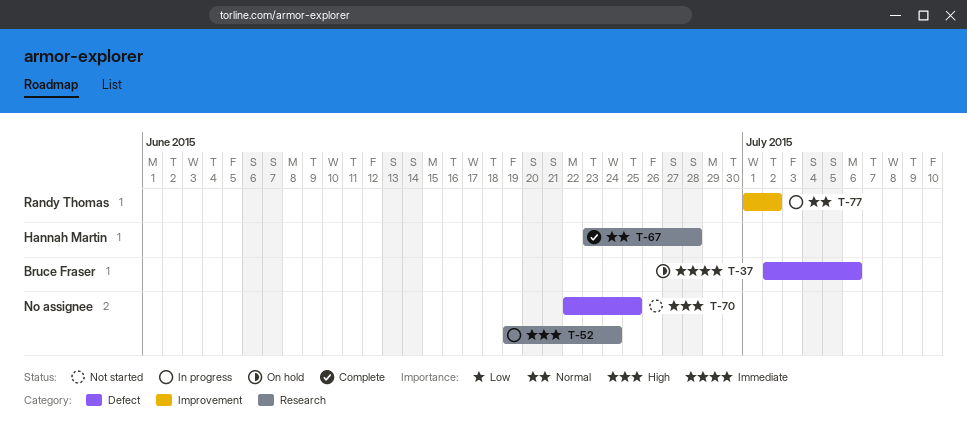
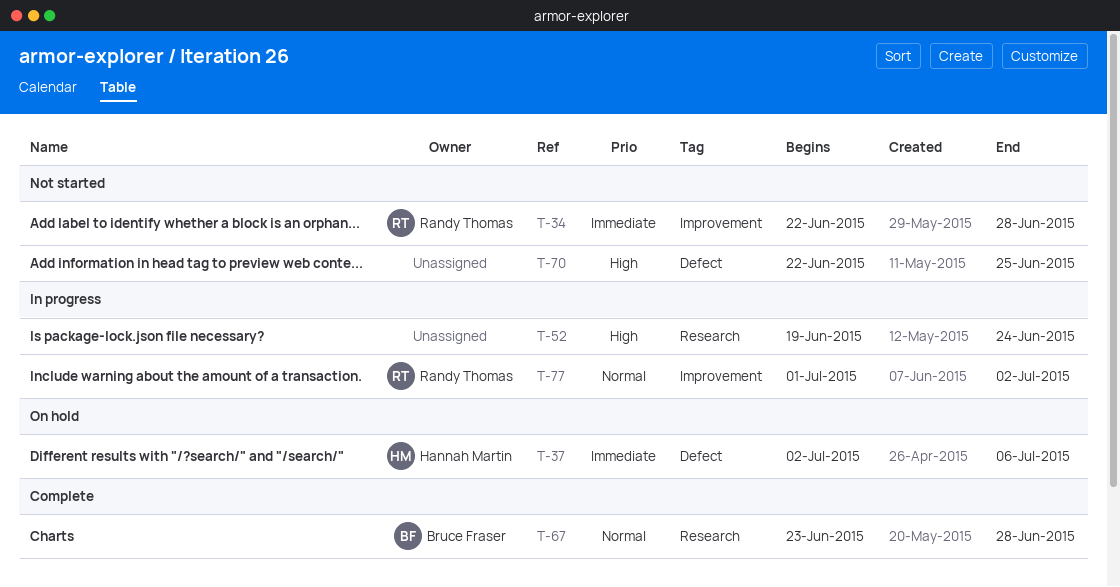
T-34: none -> present
T-37, owner: Bruce Fraser -> Hannah Martin
T-67, owner: Hannah Martin -> Bruce Fraser

